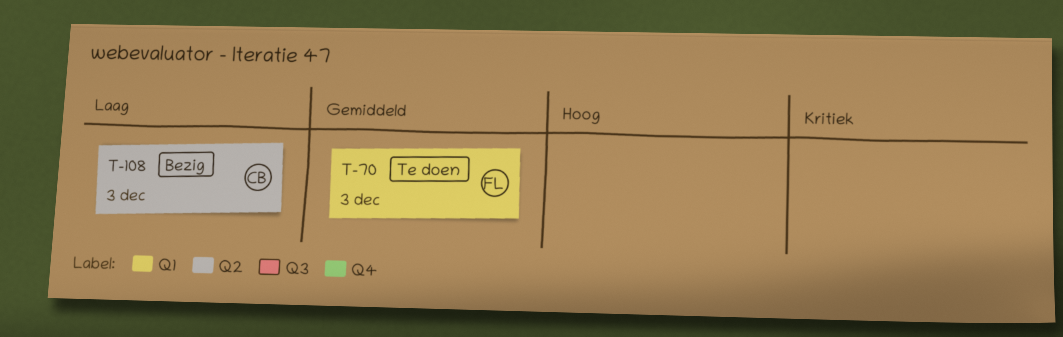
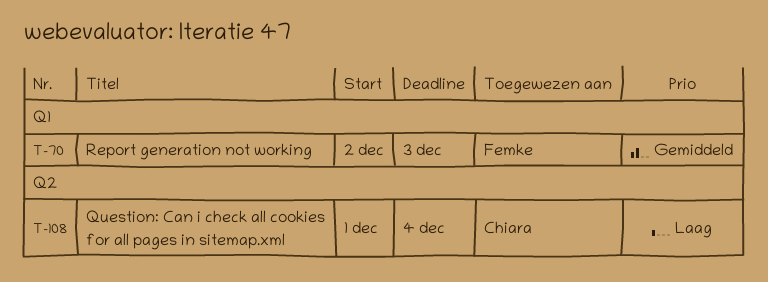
T-108, due: Dec 3 -> Dec 4

